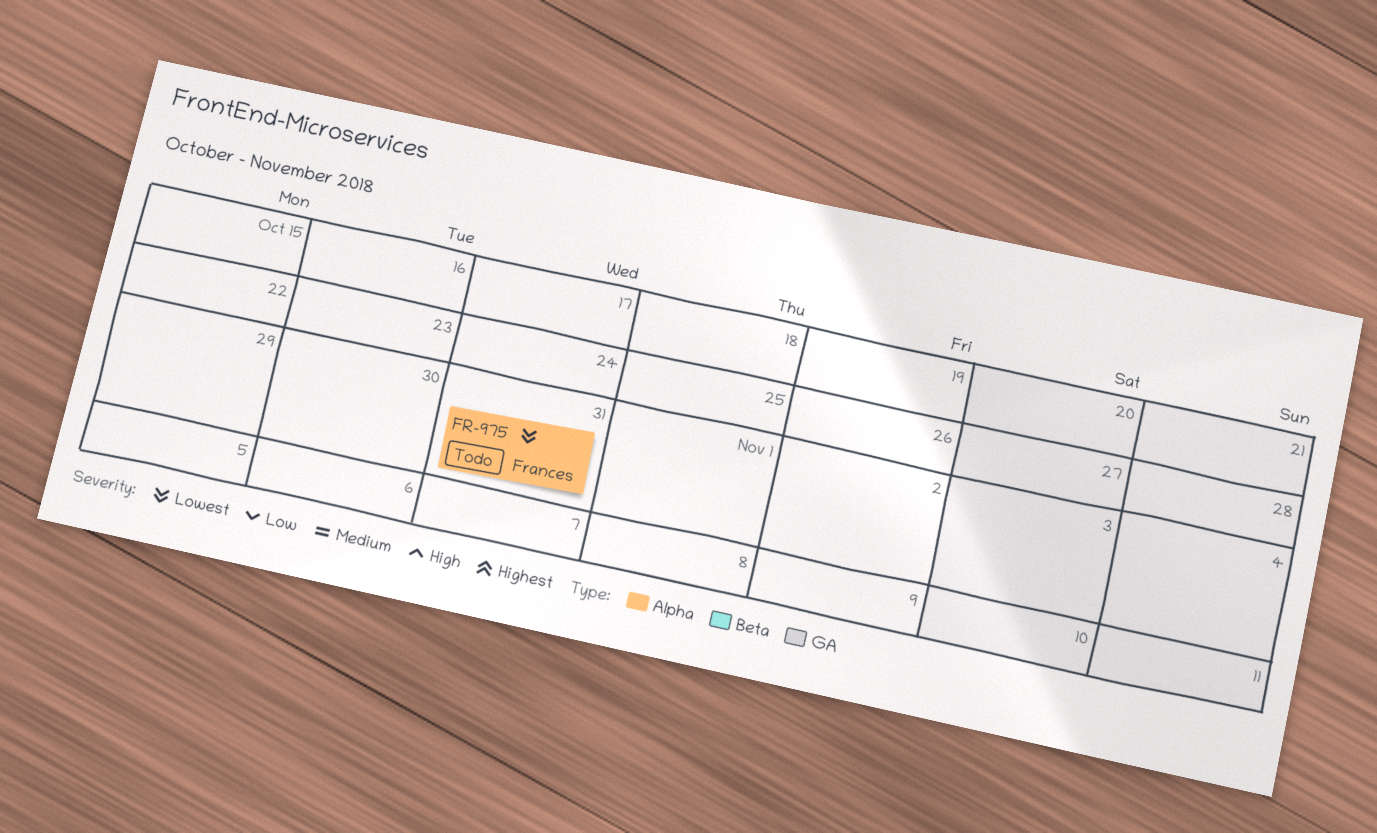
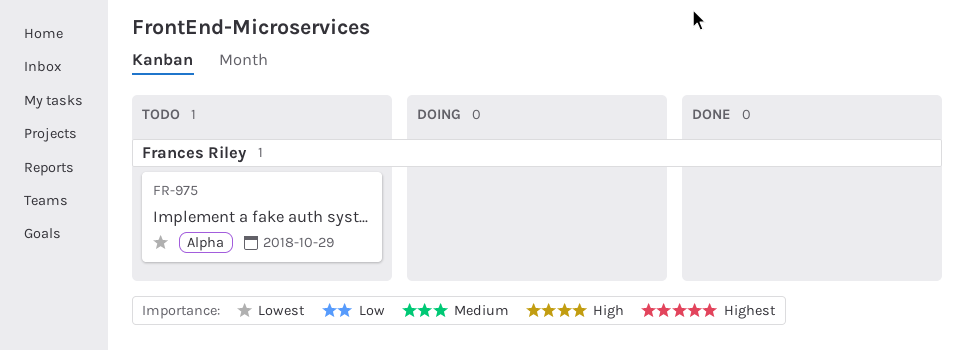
FR-975, due: Oct 31 -> Oct 29

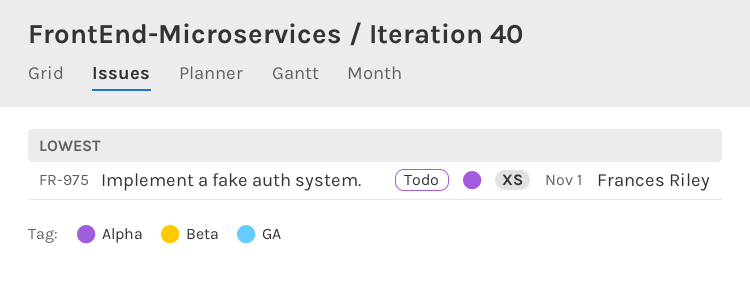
FR-975, due: Oct 29 -> Nov 1

